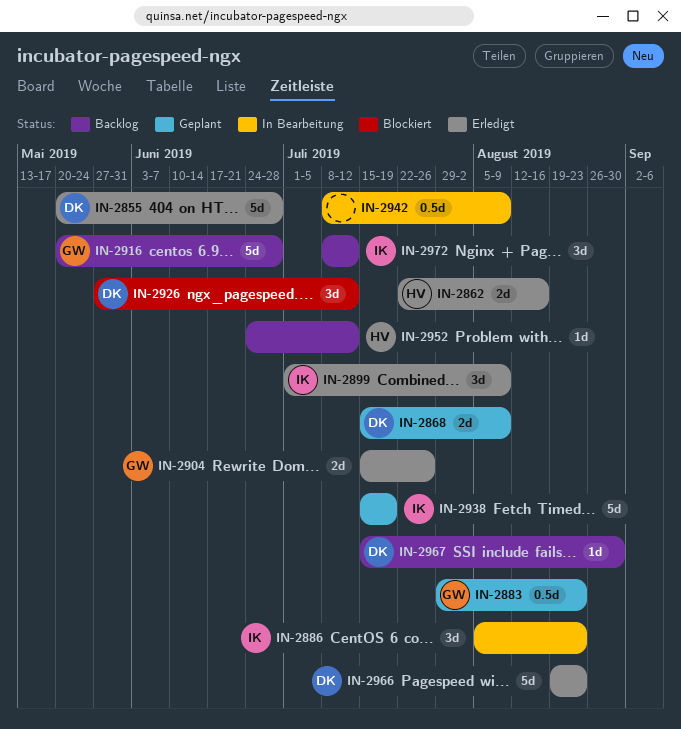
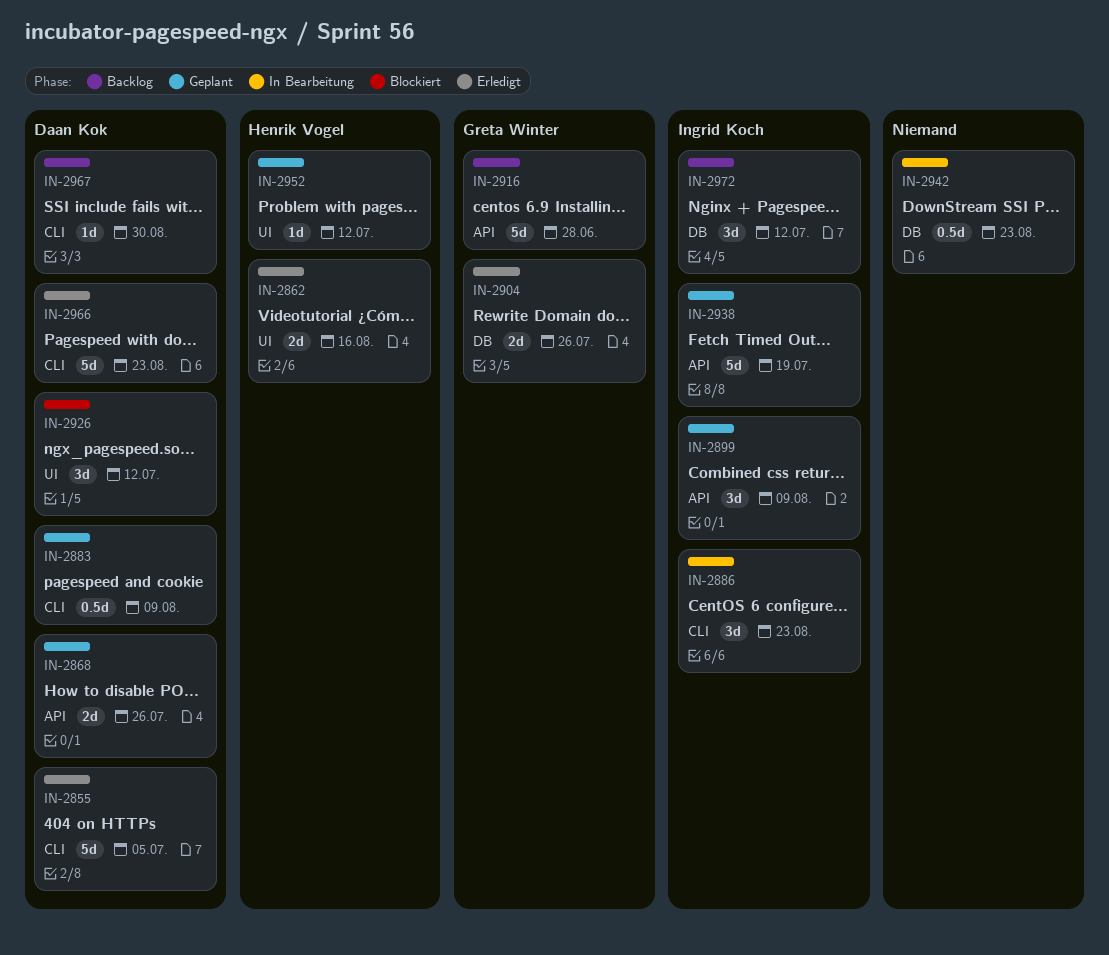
IN-2855, due: Jun 28 -> Jul 5
IN-2868, due: Aug 9 -> Jul 26
IN-2883, owner: Greta Winter -> Daan Kok
IN-2883, due: Aug 23 -> Aug 9
IN-2899, status: Erledigt -> Geplant
IN-2942, due: Aug 9 -> Aug 23
IN-2952, status: Backlog -> Geplant

